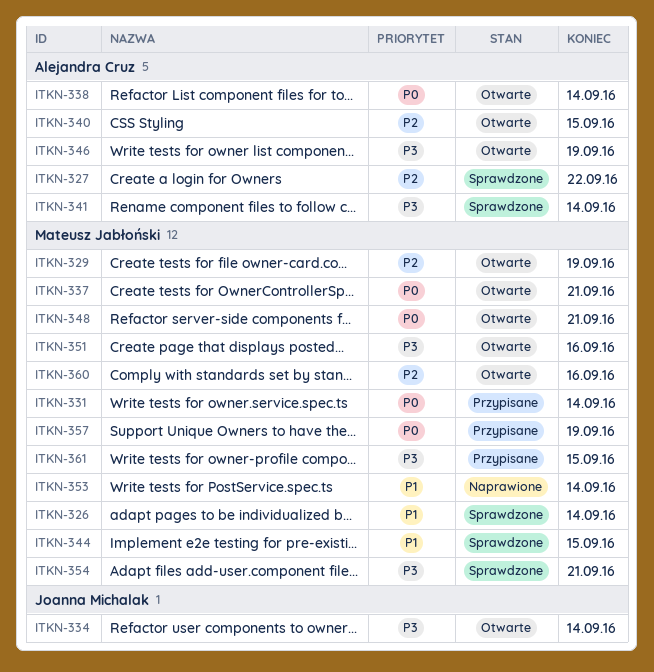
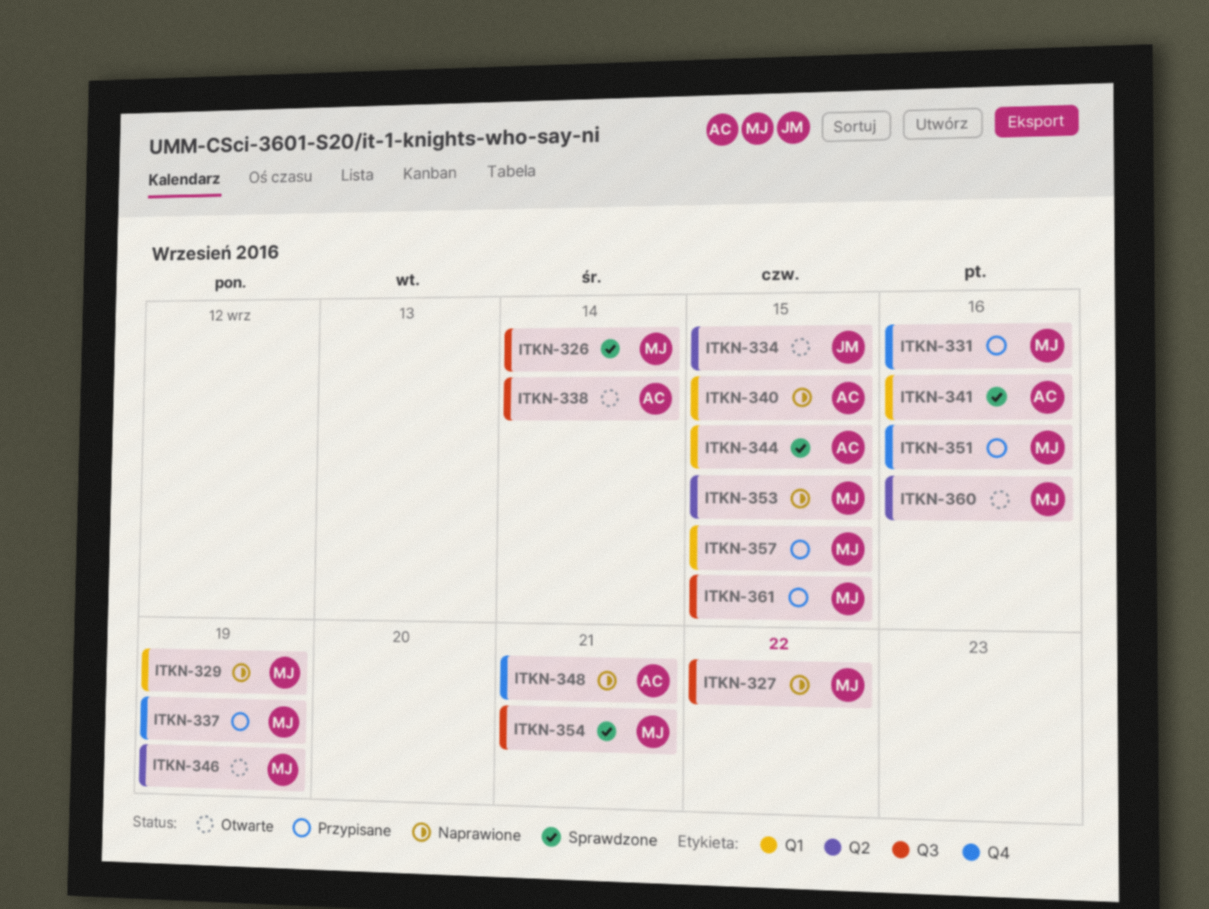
ITKN-327, status: Sprawdzone -> Naprawione
ITKN-327, owner: Alejandra Cruz -> Mateusz Jabłoński
ITKN-329, status: Otwarte -> Naprawione
ITKN-331, due: Sep 14 -> Sep 16
ITKN-334, due: Sep 14 -> Sep 15
ITKN-337, status: Otwarte -> Przypisane
ITKN-337, due: Sep 21 -> Sep 19
ITKN-340, status: Otwarte -> Naprawione
ITKN-341, due: Sep 14 -> Sep 16
ITKN-344, owner: Mateusz Jabłoński -> Alejandra Cruz
ITKN-346, owner: Alejandra Cruz -> Mateusz Jabłoński
ITKN-348, status: Otwarte -> Naprawione
ITKN-348, owner: Mateusz Jabłoński -> Alejandra Cruz
ITKN-351, status: Otwarte -> Przypisane
ITKN-353, due: Sep 14 -> Sep 15
ITKN-357, due: Sep 19 -> Sep 15

